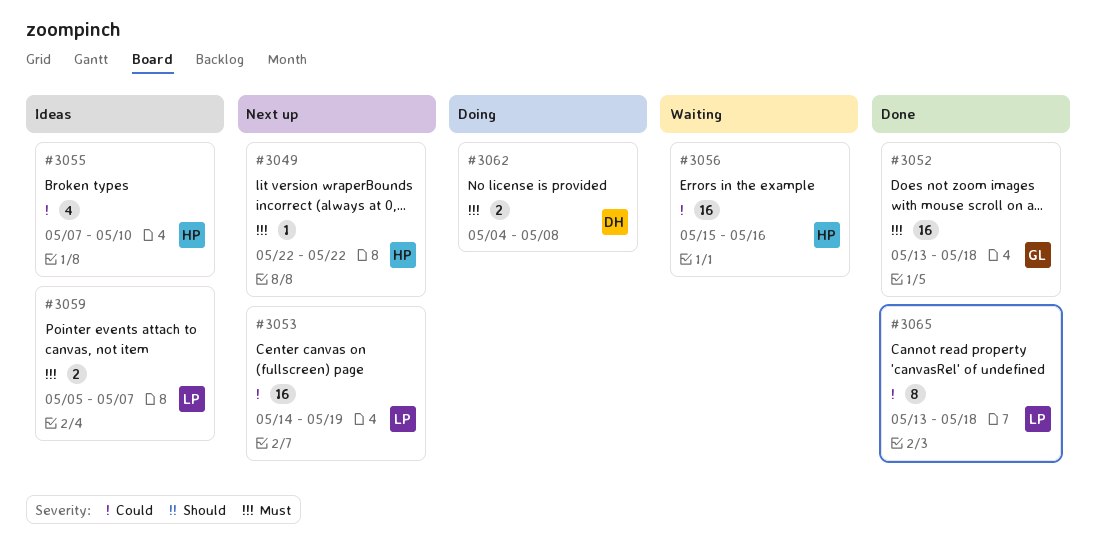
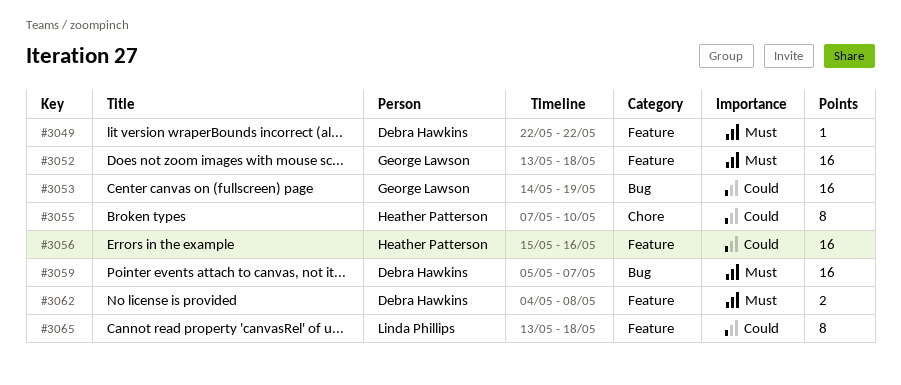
#3049, owner: Heather Patterson -> Debra Hawkins
#3053, owner: Linda Phillips -> George Lawson
#3055, estimate: 4 -> 8
#3059, owner: Linda Phillips -> Debra Hawkins
#3059, estimate: 2 -> 16

